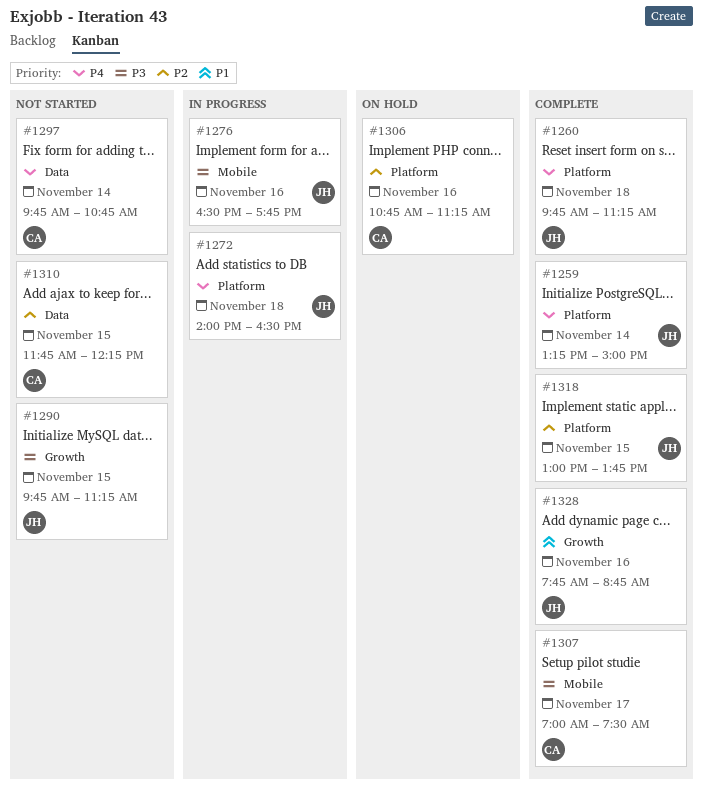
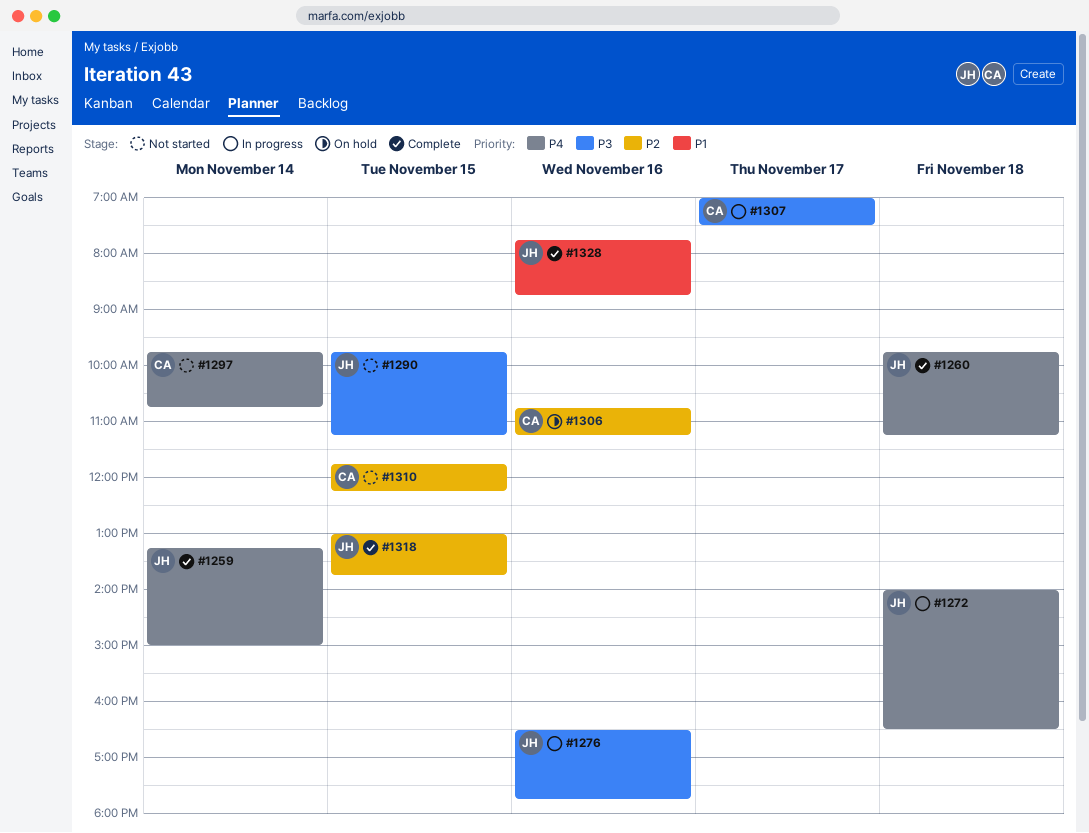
#1307, status: Complete -> In progress

